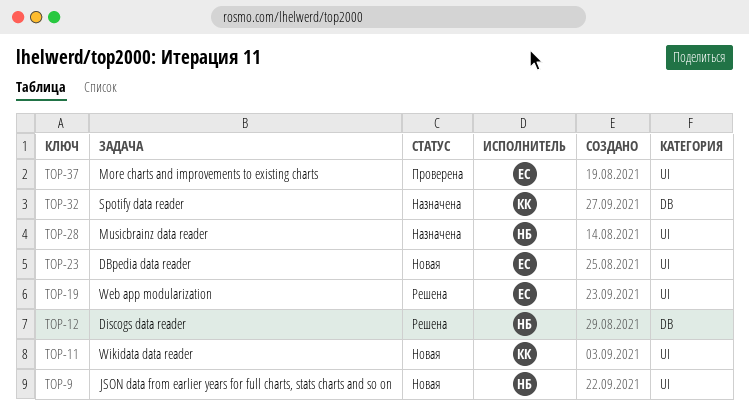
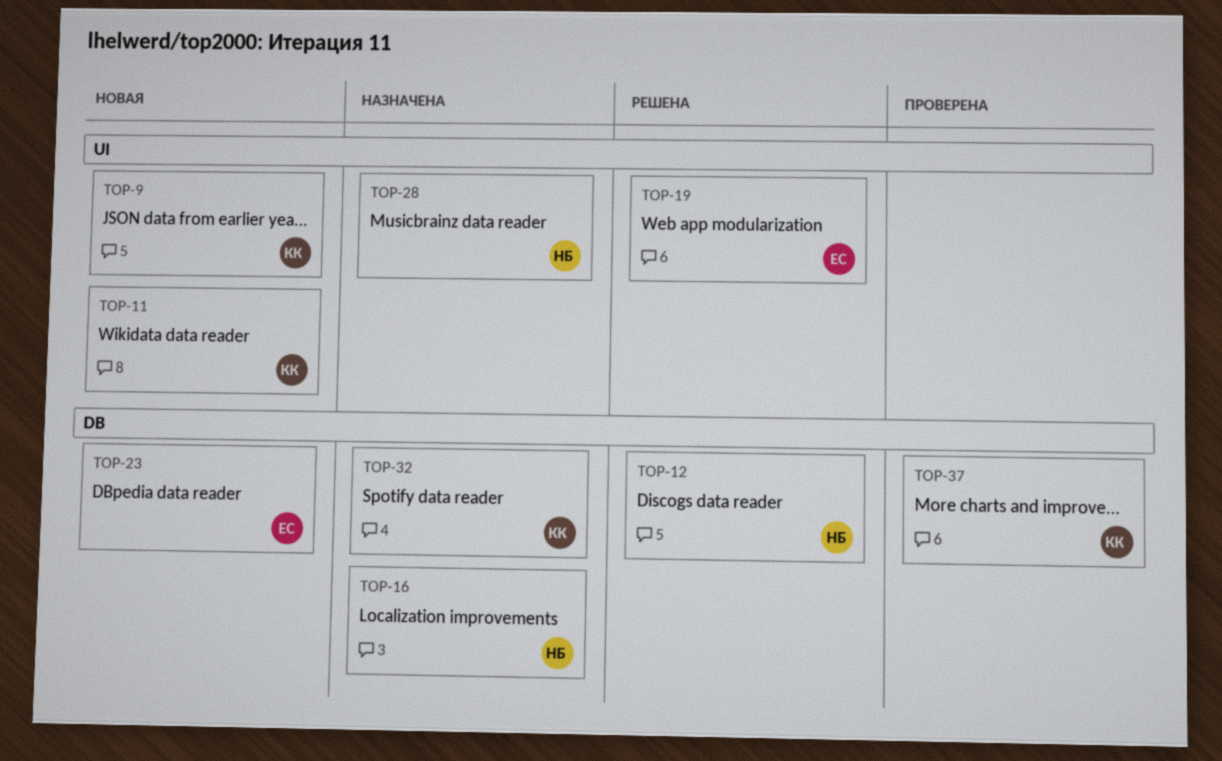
TOP-9, owner: НБ -> КК
TOP-16: none -> present
TOP-23, label: UI -> DB
TOP-37, owner: ЕС -> КК
TOP-37, label: UI -> DB

